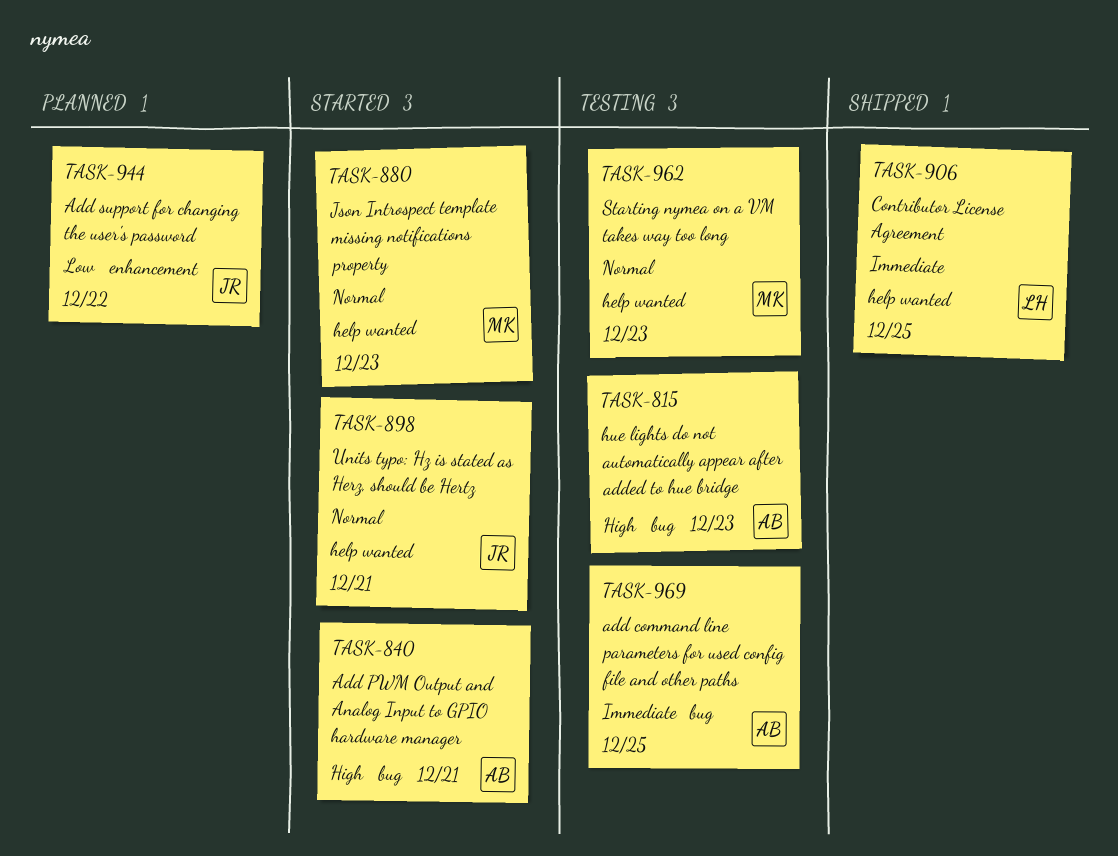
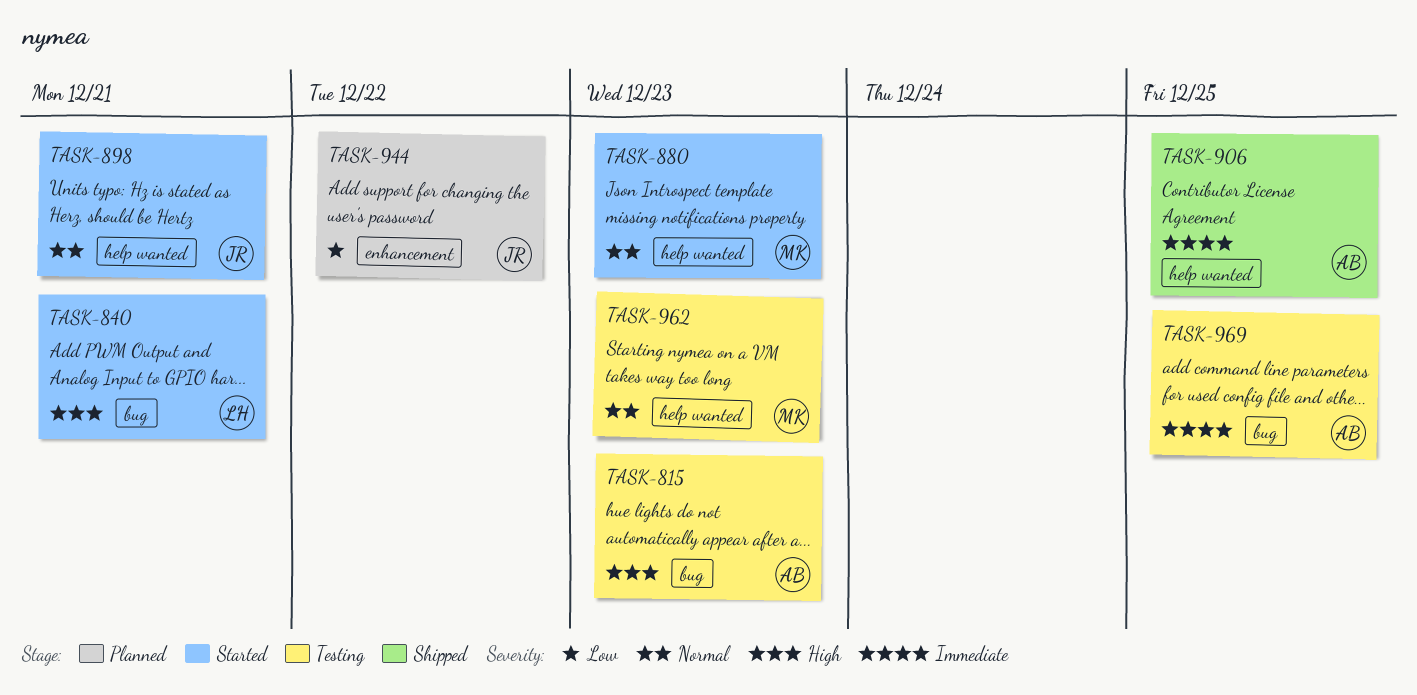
TASK-840, owner: AB -> LH
TASK-906, owner: LH -> AB

